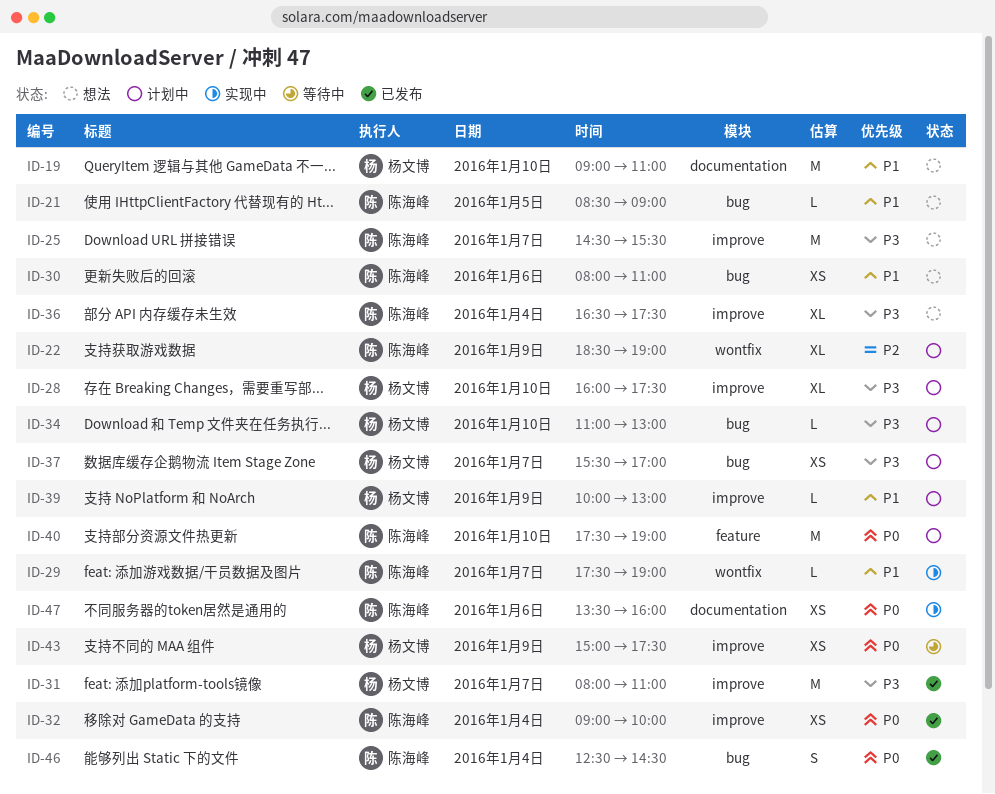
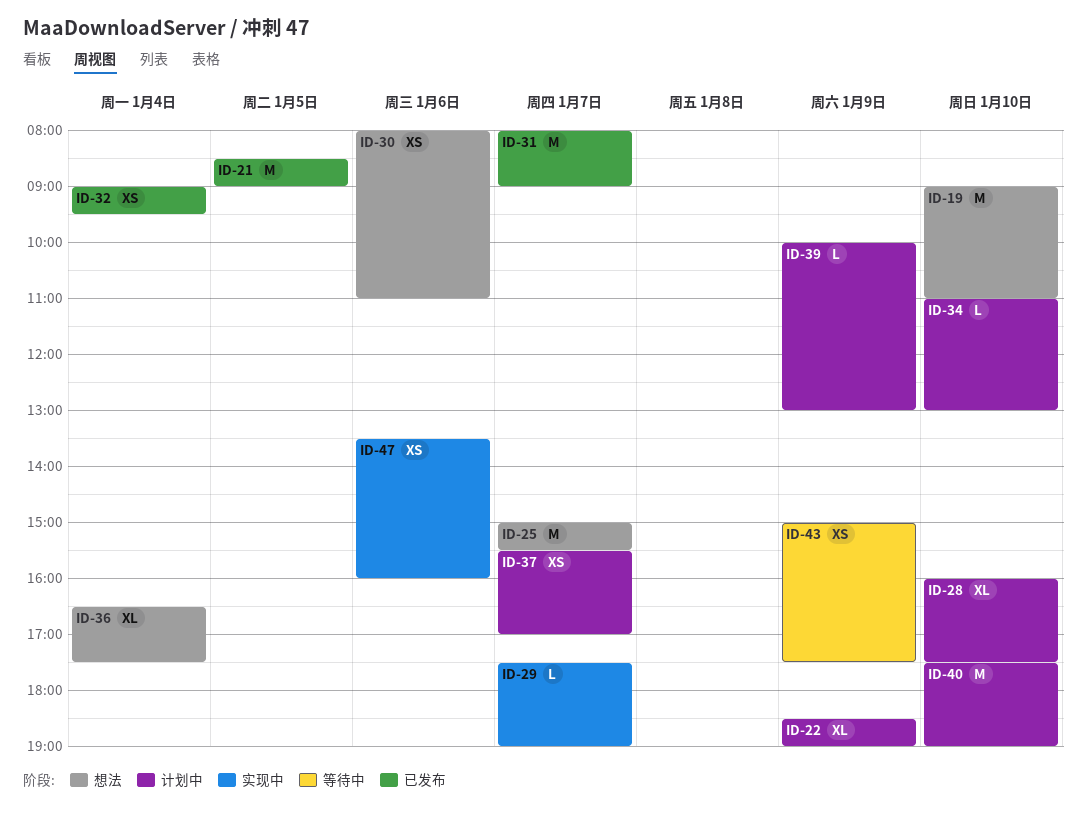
ID-21, status: 想法 -> 已发布
ID-21, estimate: L -> M
ID-25, begins: 14:30 -> 15:00
ID-31, ends: 11:00 -> 09:00
ID-32, ends: 10:00 -> 09:30
ID-46: present -> none

